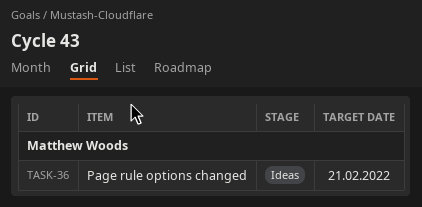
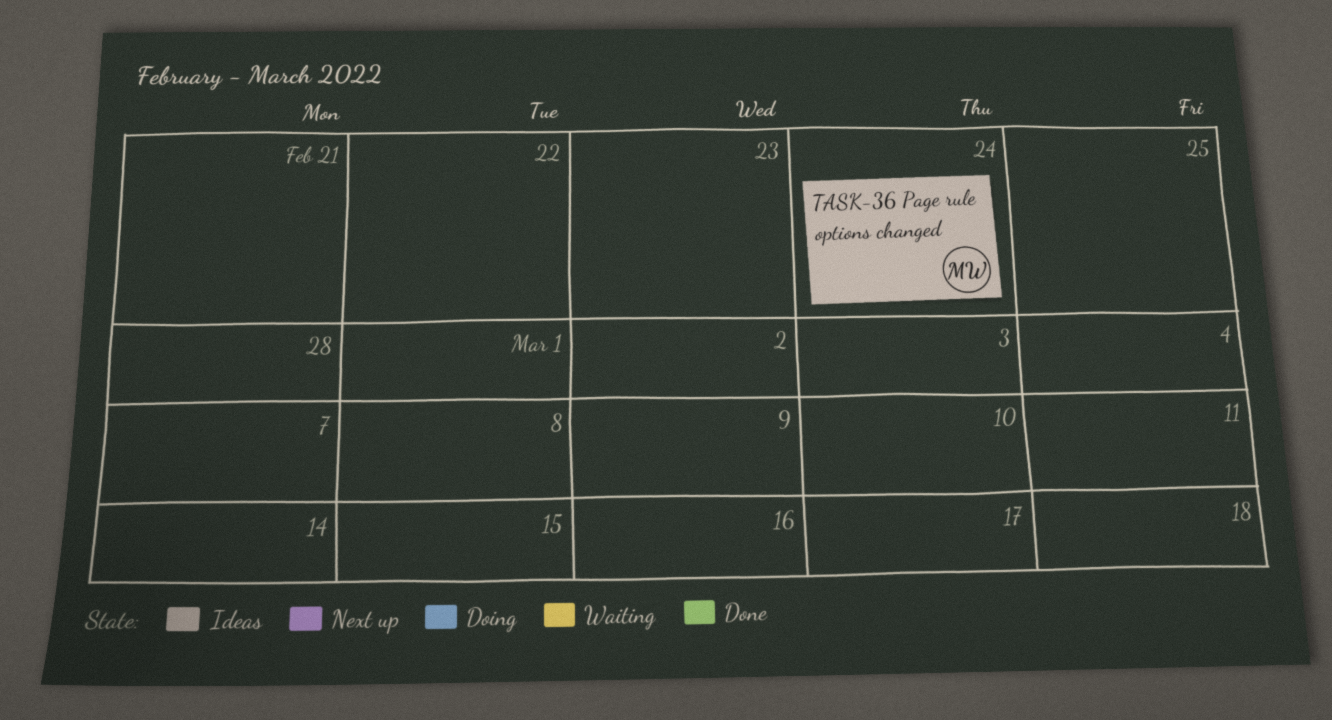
TASK-36, due: Feb 21 -> Feb 24

